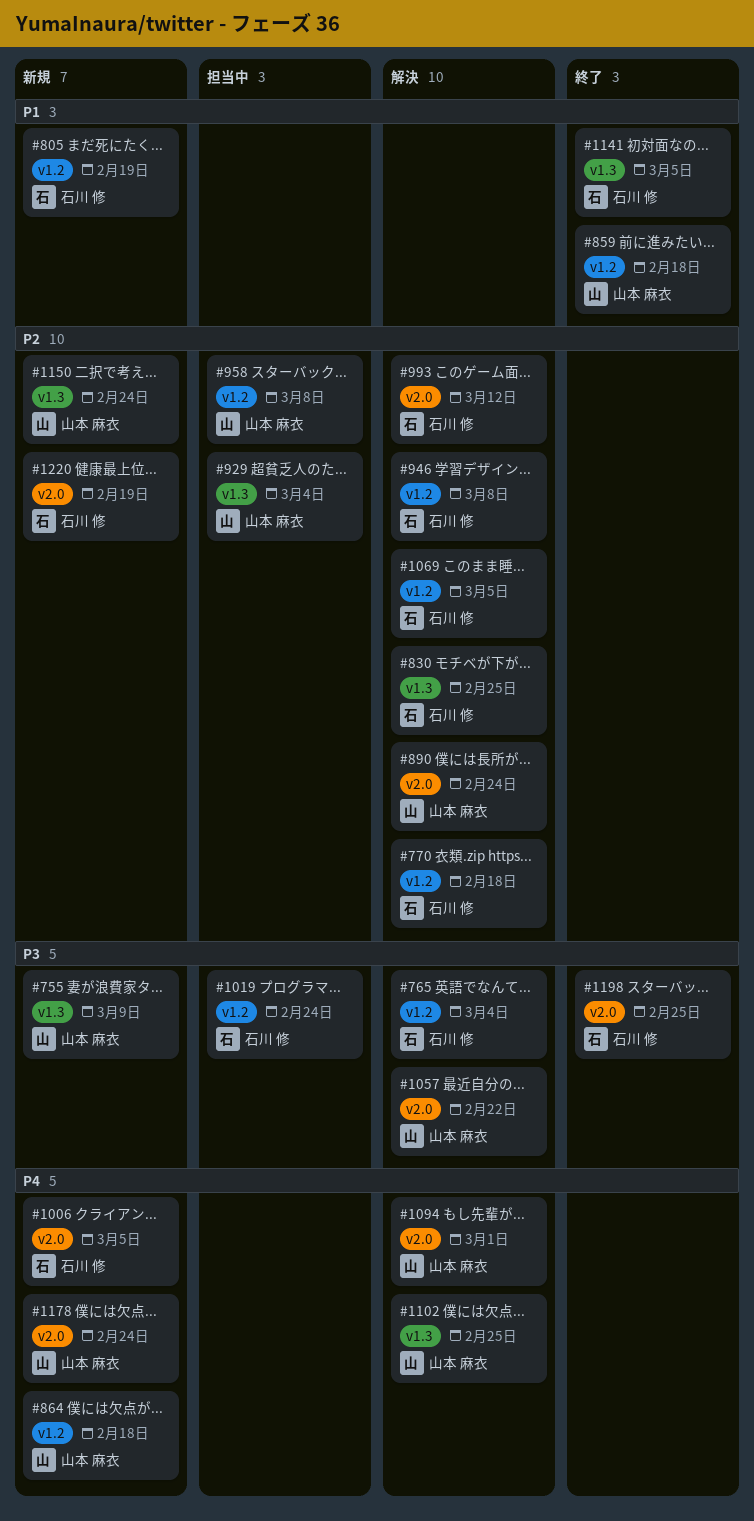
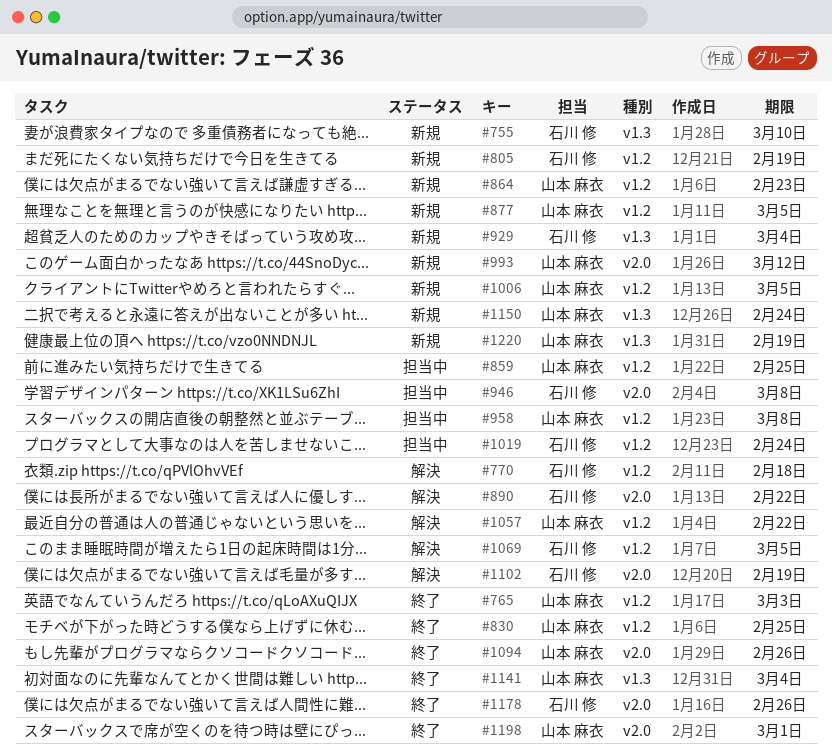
#755, owner: 山本 麻衣 -> 石川 修
#755, due: Mar 9 -> Mar 10
#765, status: 解決 -> 終了
#765, owner: 石川 修 -> 山本 麻衣
#765, due: Mar 4 -> Mar 3
#830, status: 解決 -> 終了
#830, owner: 石川 修 -> 山本 麻衣
#830, label: v1.3 -> v1.2
#859, status: 終了 -> 担当中
#859, due: Feb 18 -> Feb 25
#864, due: Feb 18 -> Feb 23
#877: none -> present
#890, owner: 山本 麻衣 -> 石川 修
#890, due: Feb 24 -> Feb 22
#929, status: 担当中 -> 新規
#929, owner: 山本 麻衣 -> 石川 修
#946, status: 解決 -> 担当中
#946, label: v1.2 -> v2.0
#993, status: 解決 -> 新規
#993, owner: 石川 修 -> 山本 麻衣
#1006, owner: 石川 修 -> 山本 麻衣
#1006, label: v2.0 -> v1.2
#1057, label: v2.0 -> v1.2
#1094, status: 解決 -> 終了
#1094, due: Mar 1 -> Feb 26
#1102, owner: 山本 麻衣 -> 石川 修
#1102, label: v1.3 -> v2.0
#1102, due: Feb 25 -> Feb 19
#1141, owner: 石川 修 -> 山本 麻衣
#1141, due: Mar 5 -> Mar 4
#1178, status: 新規 -> 終了
#1178, owner: 山本 麻衣 -> 石川 修
#1178, due: Feb 24 -> Feb 26
#1198, owner: 石川 修 -> 山本 麻衣
#1198, due: Feb 25 -> Mar 1
#1220, owner: 石川 修 -> 山本 麻衣
#1220, label: v2.0 -> v1.3

